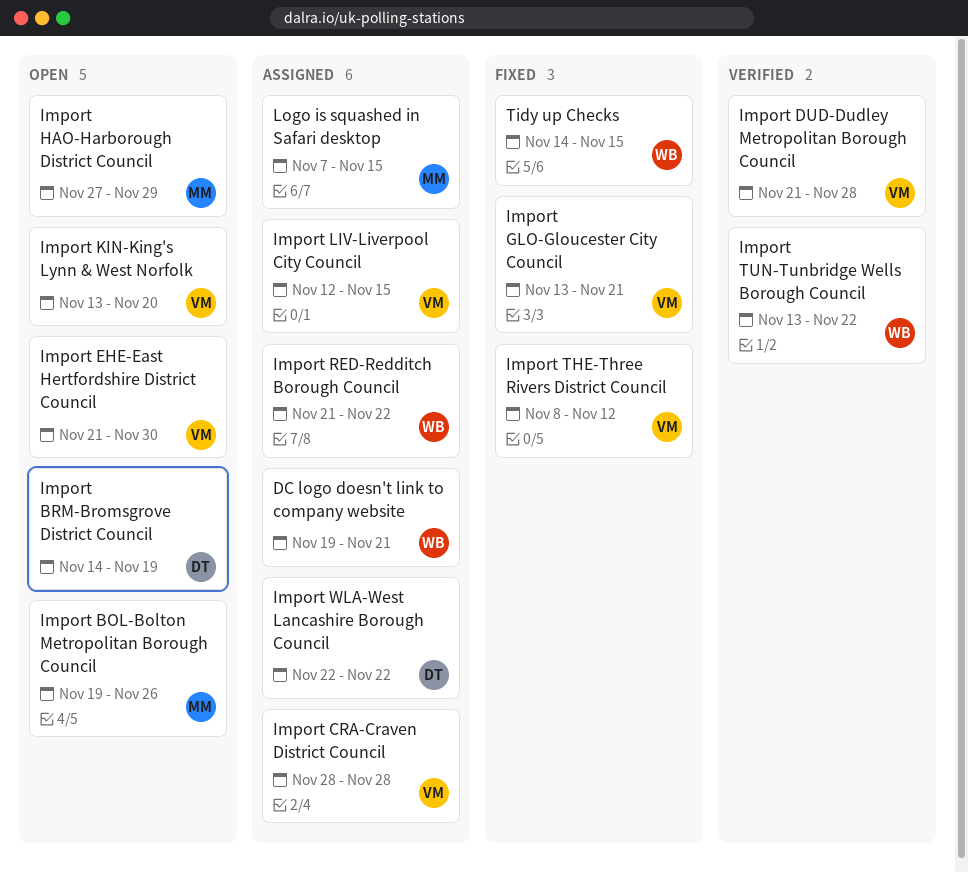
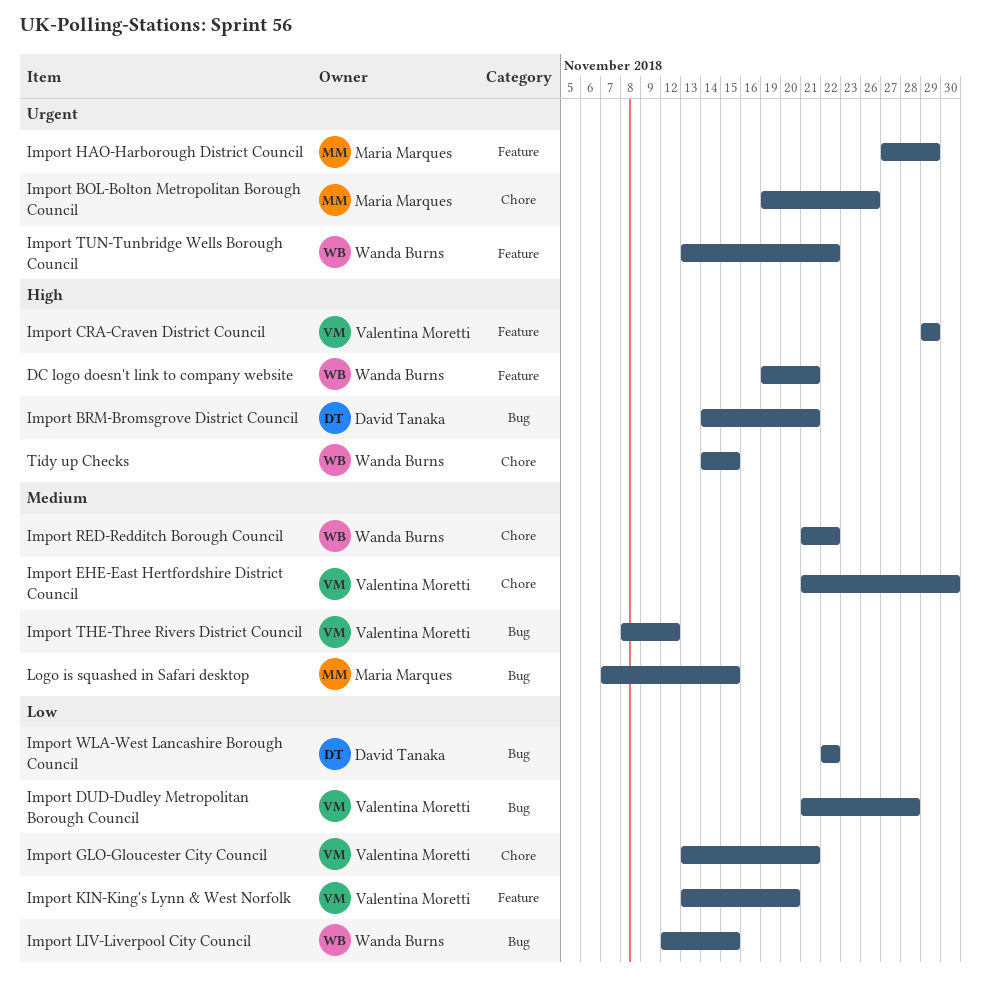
Import BRM-Bromsgrove District Council, due: Nov 19 -> Nov 21
Import CRA-Craven District Council, start: Nov 28 -> Nov 29
Import CRA-Craven District Council, due: Nov 28 -> Nov 29
Import LIV-Liverpool City Council, owner: Valentina Moretti -> Wanda Burns

